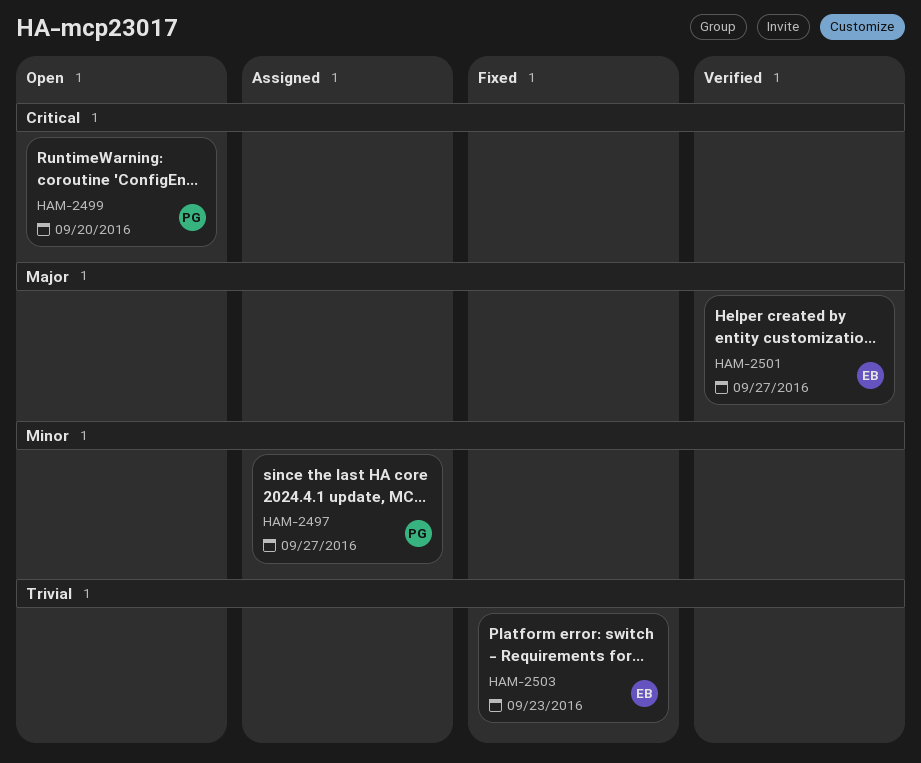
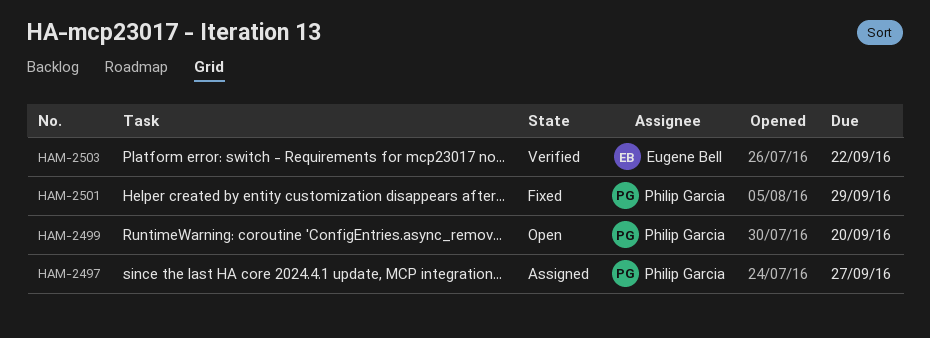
HAM-2501, status: Verified -> Fixed
HAM-2501, owner: Eugene Bell -> Philip Garcia
HAM-2501, due: Sep 27 -> Sep 29
HAM-2503, status: Fixed -> Verified
HAM-2503, due: Sep 23 -> Sep 22

